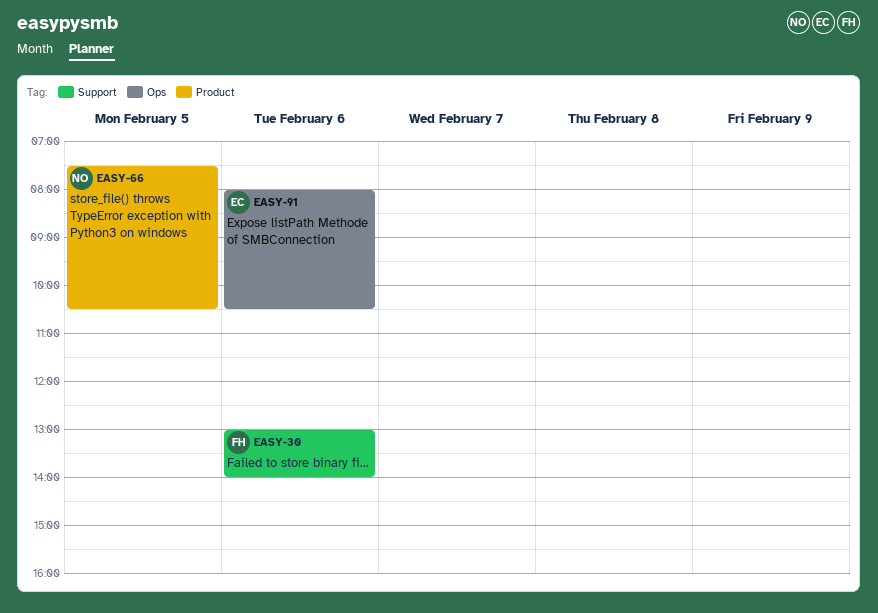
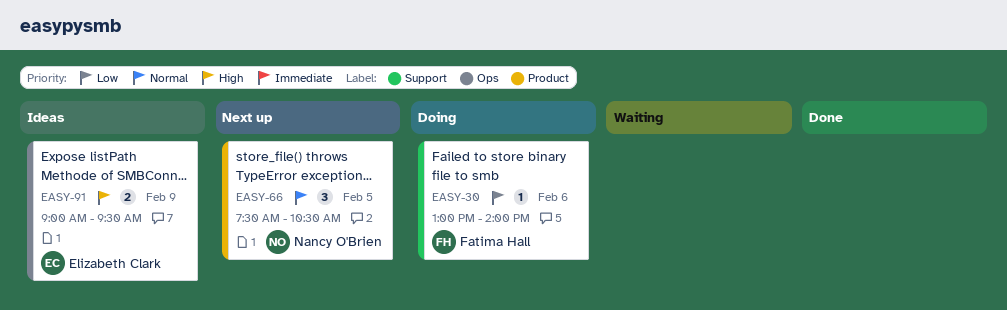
EASY-91, day: Feb 6 -> Feb 9
EASY-91, begins: 08:00 -> 09:00
EASY-91, ends: 10:30 -> 09:30

